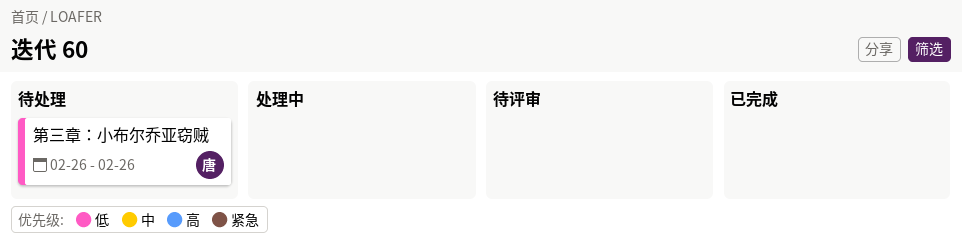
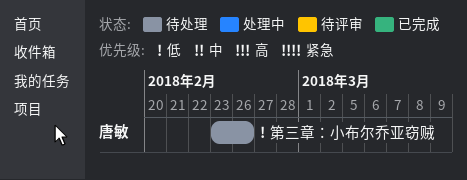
第三章：小布尔乔亚窃贼, start: Feb 26 -> Feb 23

